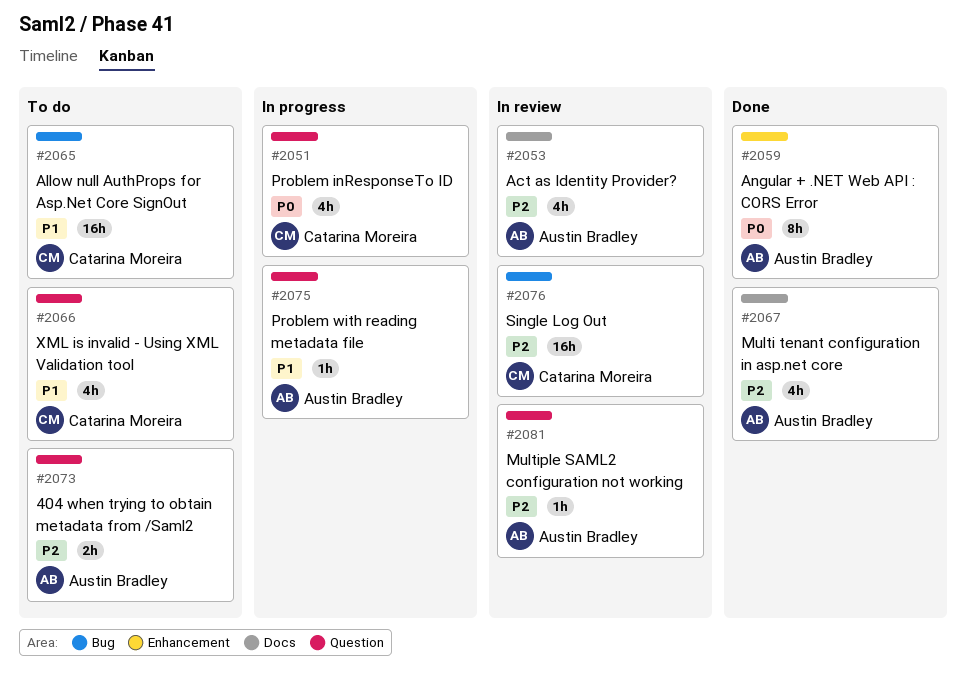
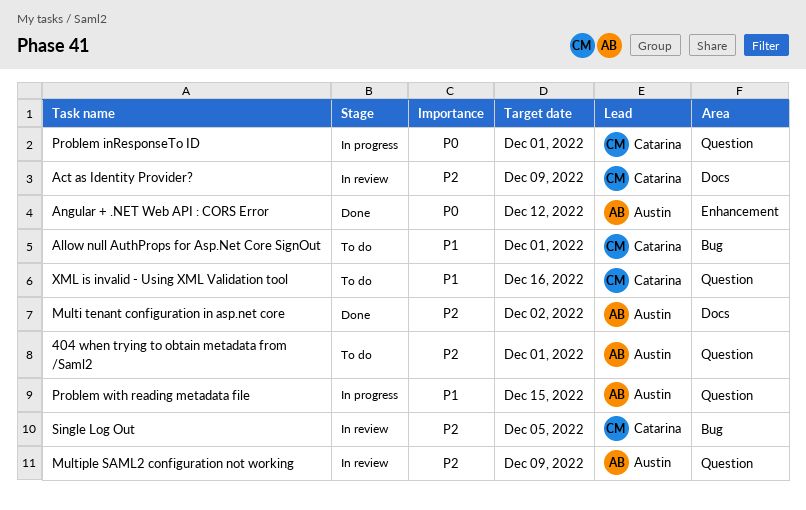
Act as Identity Provider?, owner: Austin Bradley -> Catarina Moreira

